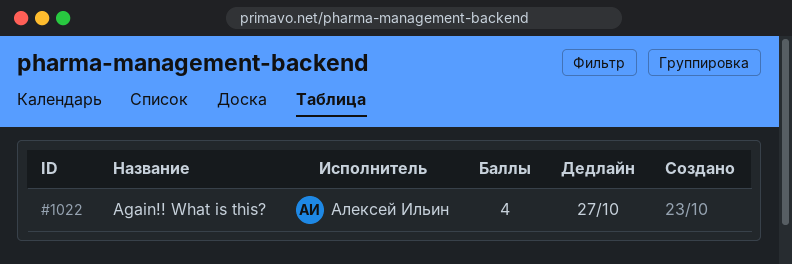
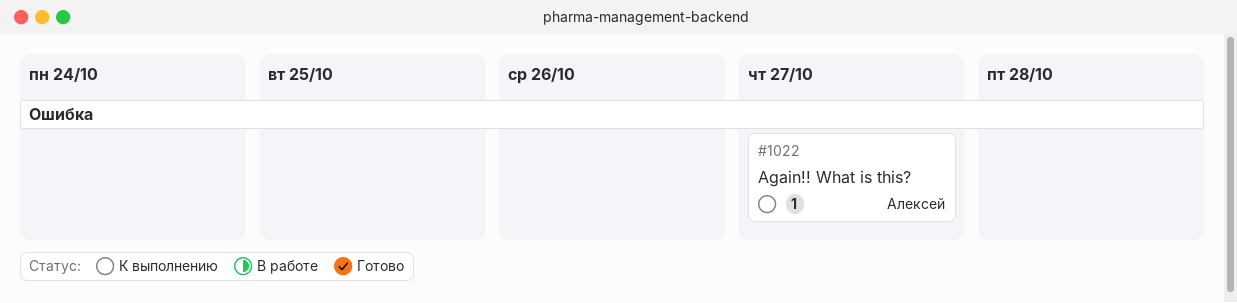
#1022, estimate: 4 -> 1

